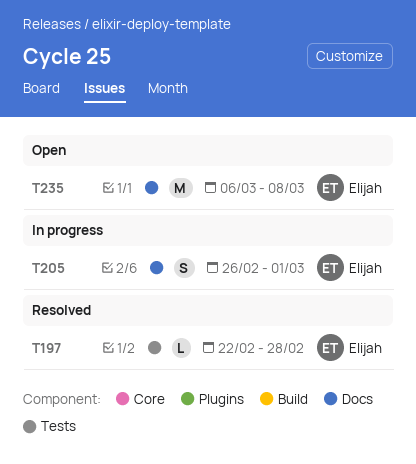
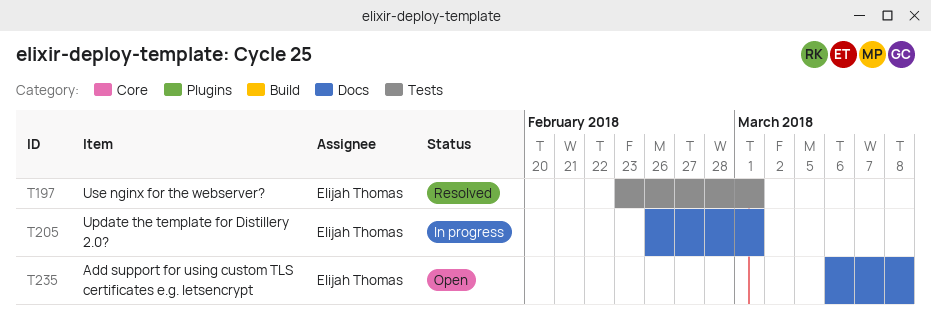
T197, start: Feb 22 -> Feb 23
T197, due: Feb 28 -> Mar 1

